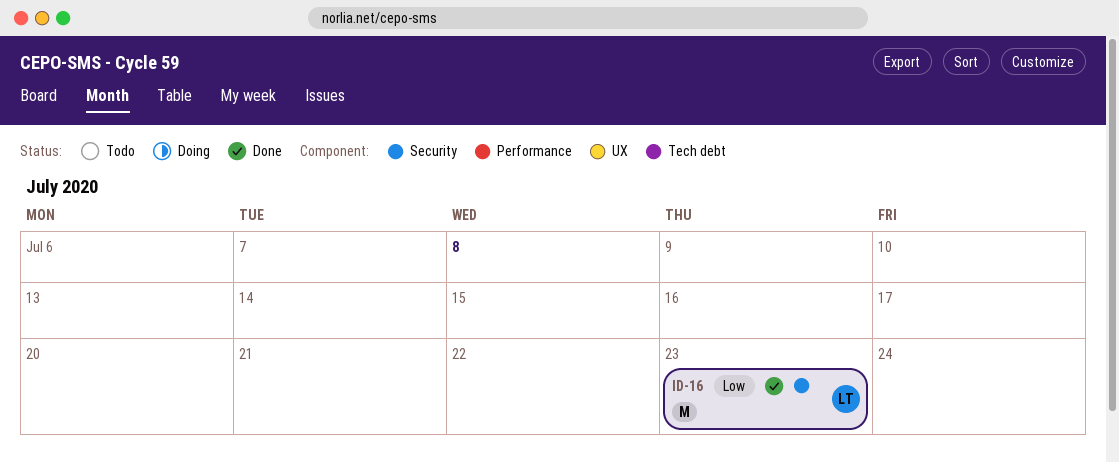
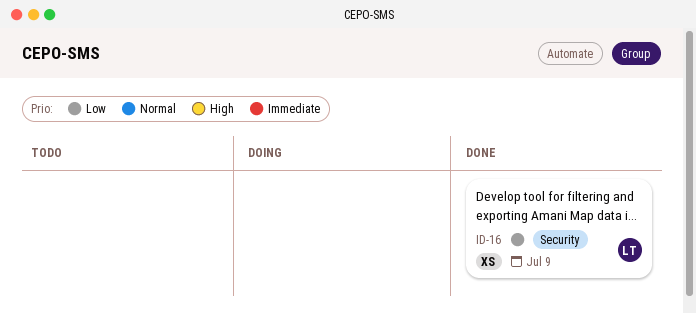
ID-16, estimate: M -> XS
ID-16, due: Jul 23 -> Jul 9

